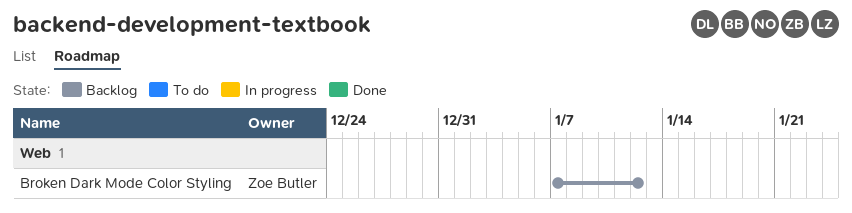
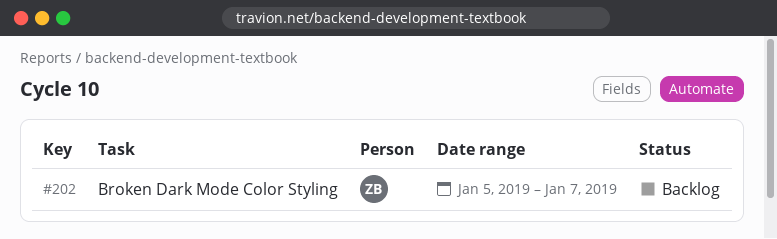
Broken Dark Mode Color Styling, start: Jan 7 -> Jan 5
Broken Dark Mode Color Styling, due: Jan 12 -> Jan 7

